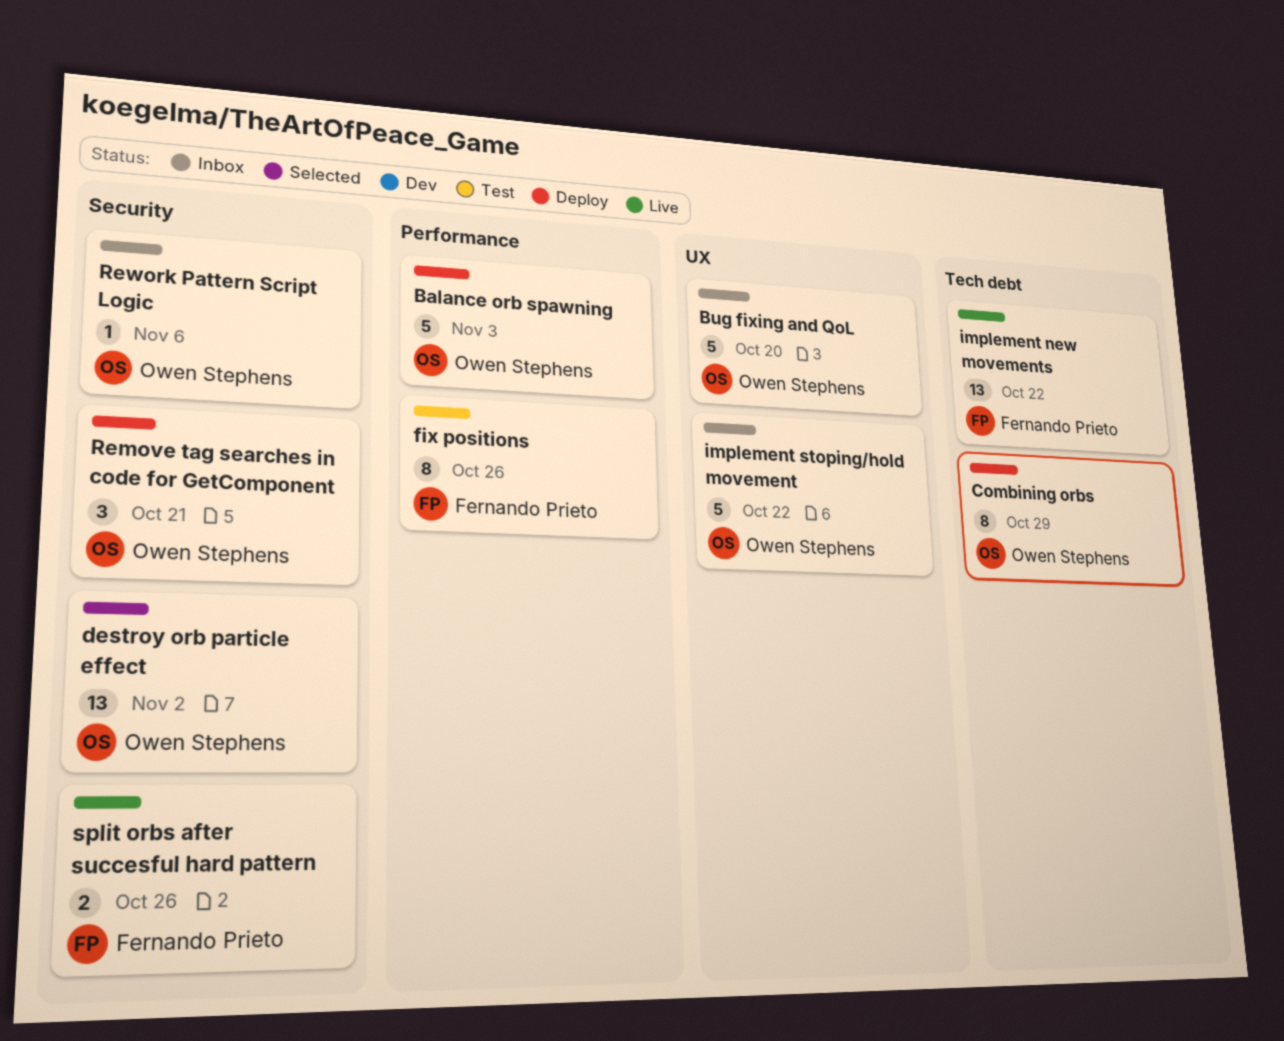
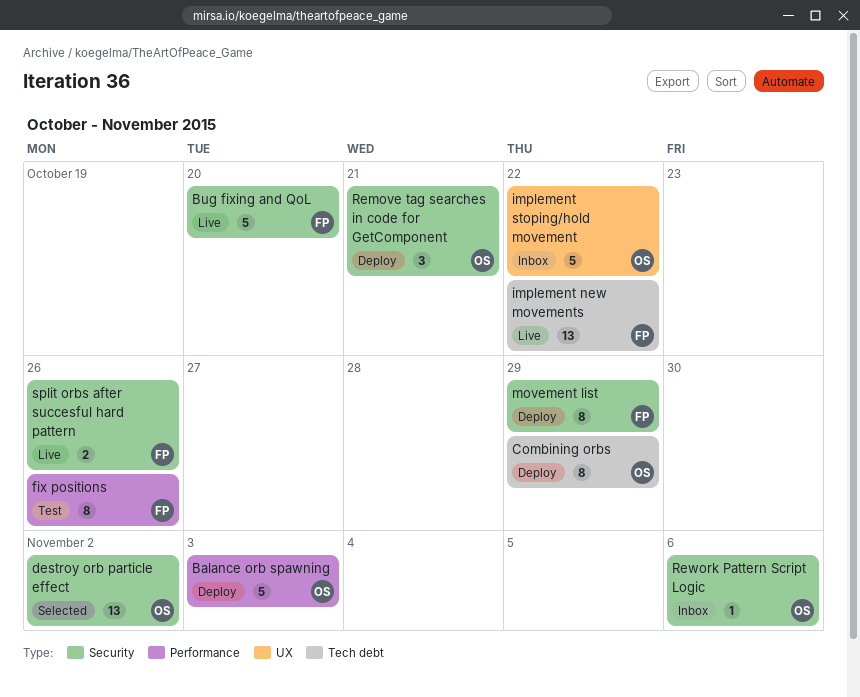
Bug fixing and QoL, status: Inbox -> Live
Bug fixing and QoL, owner: Owen Stephens -> Fernando Prieto
Bug fixing and QoL, label: UX -> Security
movement list: none -> present

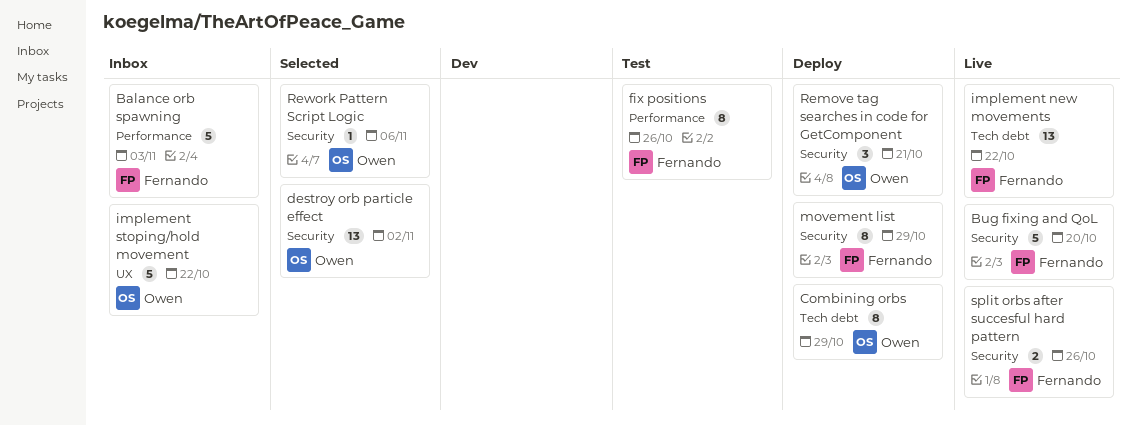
Balance orb spawning, status: Deploy -> Inbox
Balance orb spawning, owner: Owen -> Fernando
Rework Pattern Script Logic, status: Inbox -> Selected

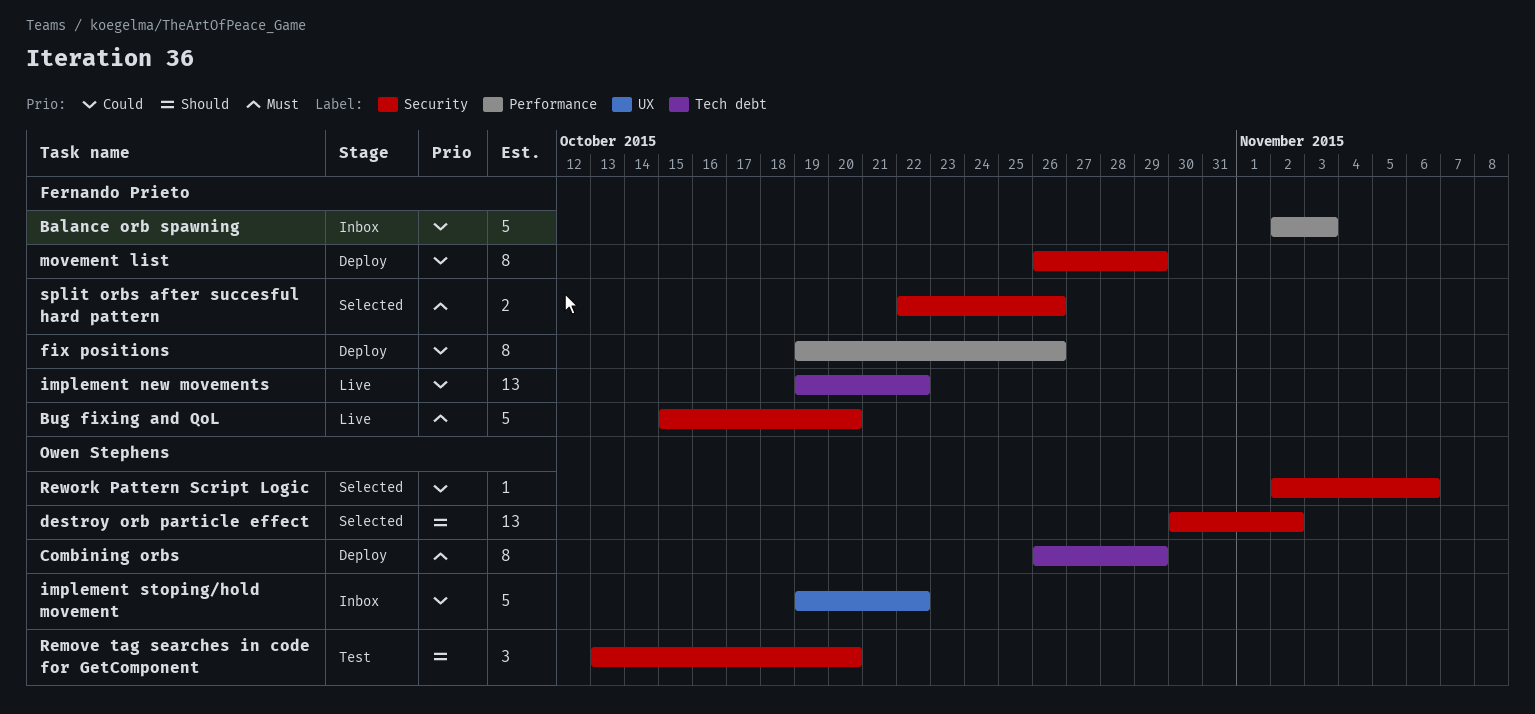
fix positions, status: Test -> Deploy
Remove tag searches in code for GetComponent, status: Deploy -> Test
Remove tag searches in code for GetComponent, due: Oct 21 -> Oct 20
split orbs after succesful hard pattern, status: Live -> Selected

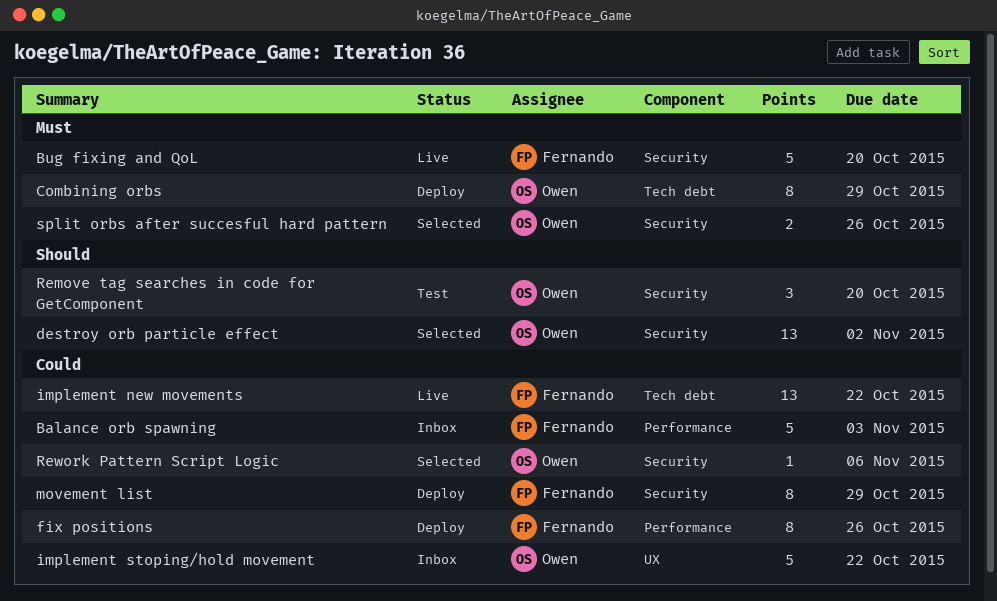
split orbs after succesful hard pattern, owner: Fernando Prieto -> Owen Stephens

